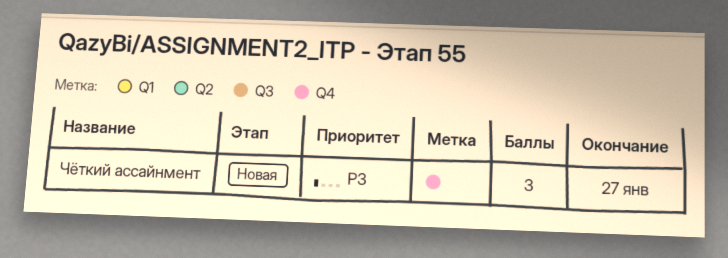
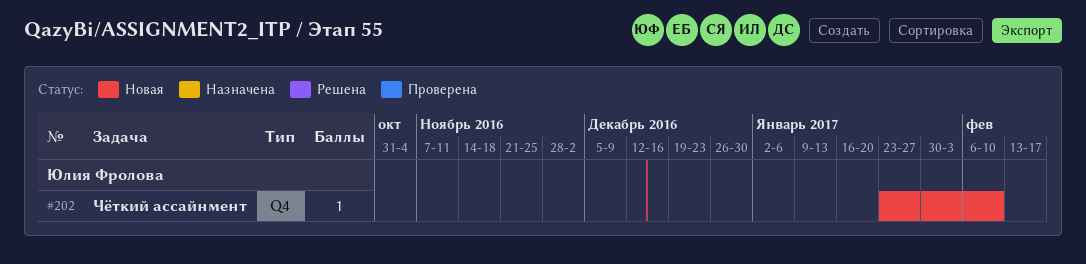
Чёткий ассайнмент, estimate: 3 -> 1
Чёткий ассайнмент, due: Jan 27 -> Feb 10

